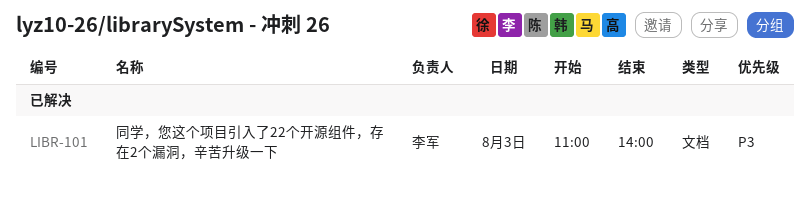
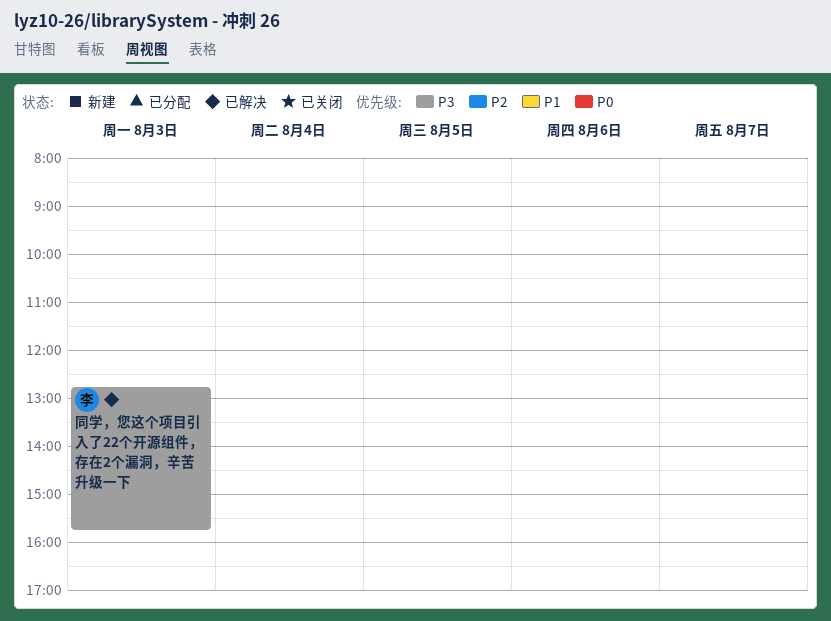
同学，您这个项目引入了22个开源组件，存在2个漏洞，辛苦升级一下, begins: 11:00 -> 12:45
同学，您这个项目引入了22个开源组件，存在2个漏洞，辛苦升级一下, ends: 14:00 -> 15:45

